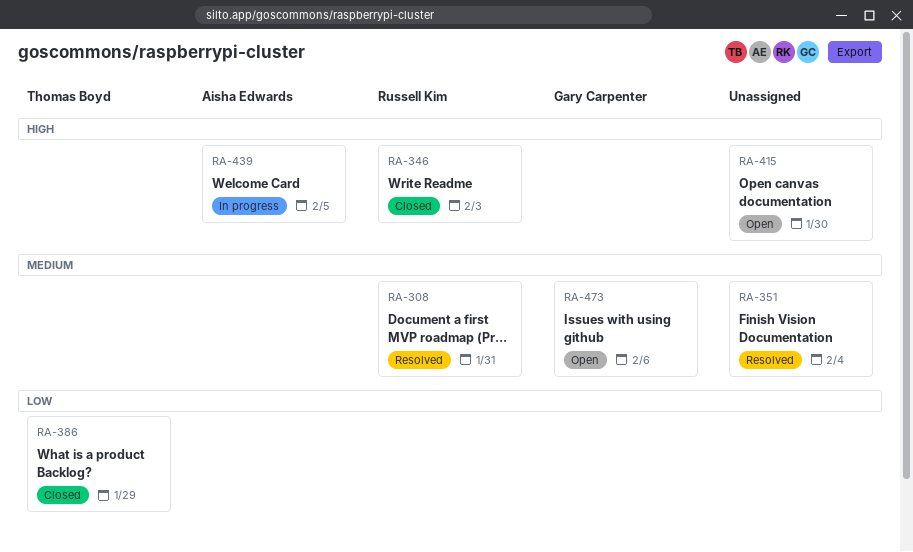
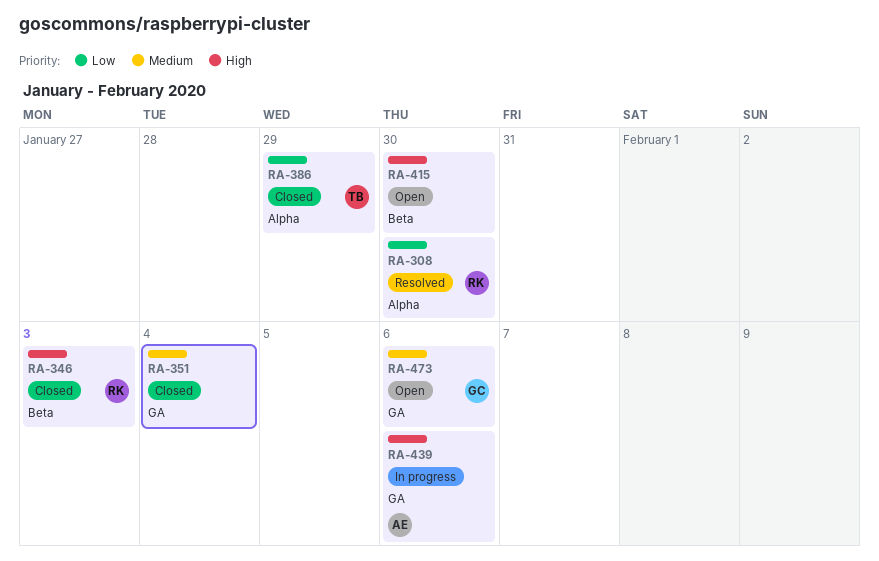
RA-308, priority: Medium -> Low
RA-308, due: Jan 31 -> Jan 30
RA-351, status: Resolved -> Closed
RA-439, due: Feb 5 -> Feb 6

